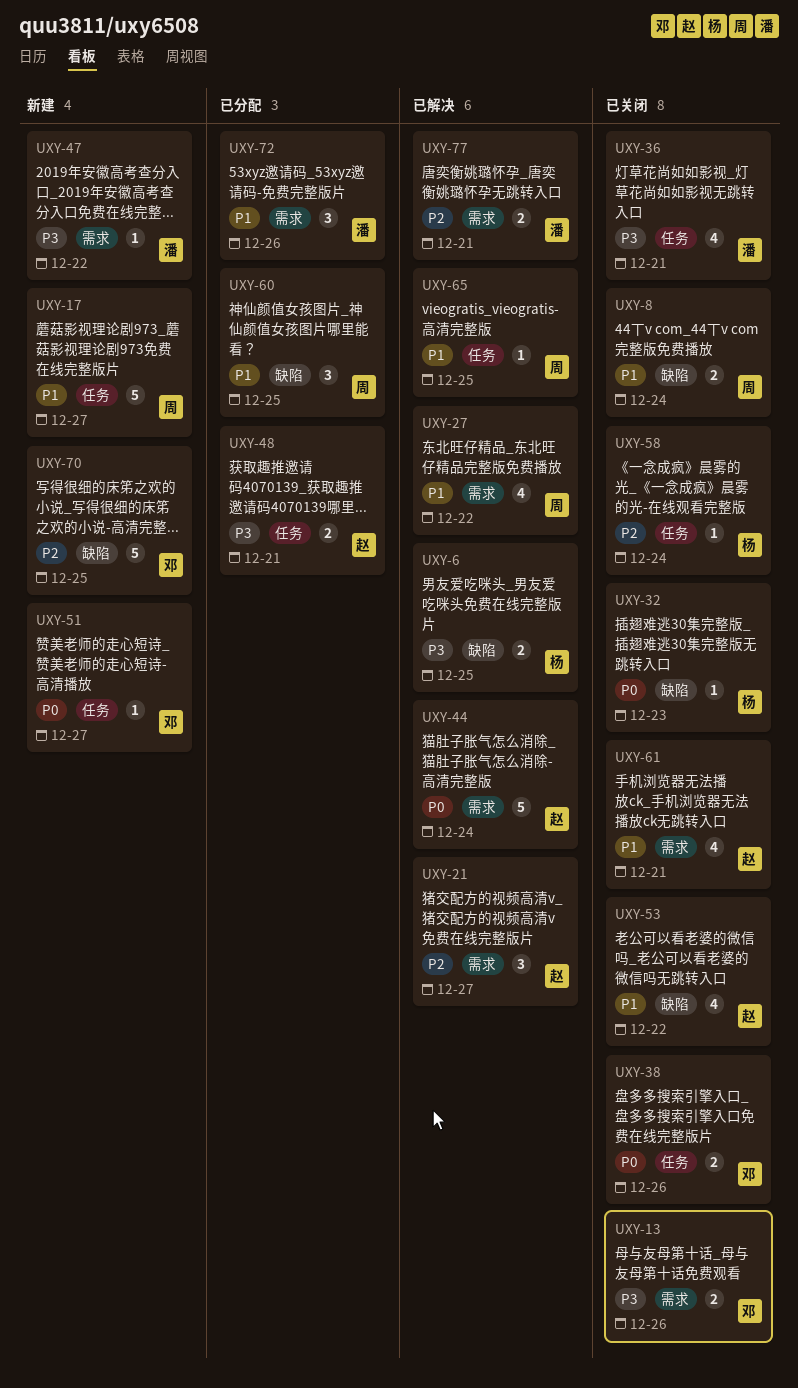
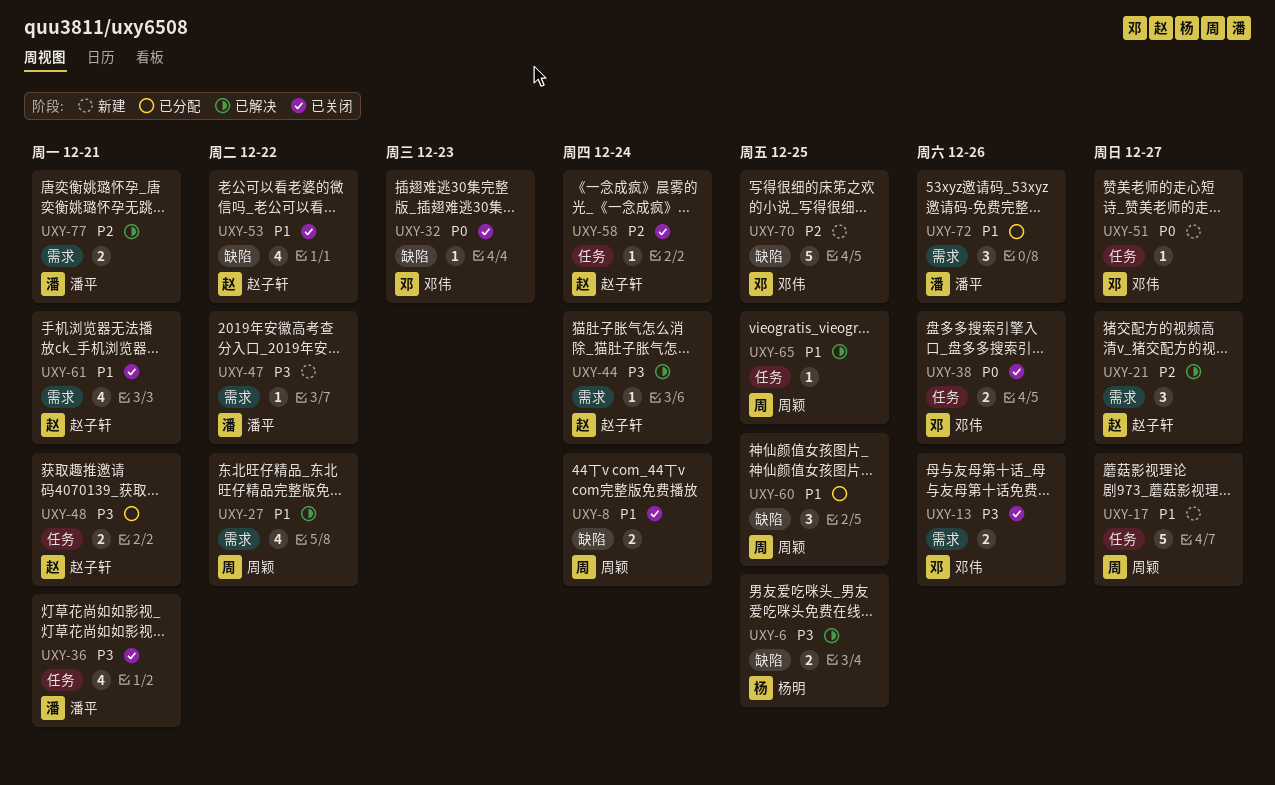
UXY-32, owner: 杨明 -> 邓伟
UXY-44, priority: P0 -> P3
UXY-44, estimate: 5 -> 1
UXY-58, owner: 杨明 -> 赵子轩

